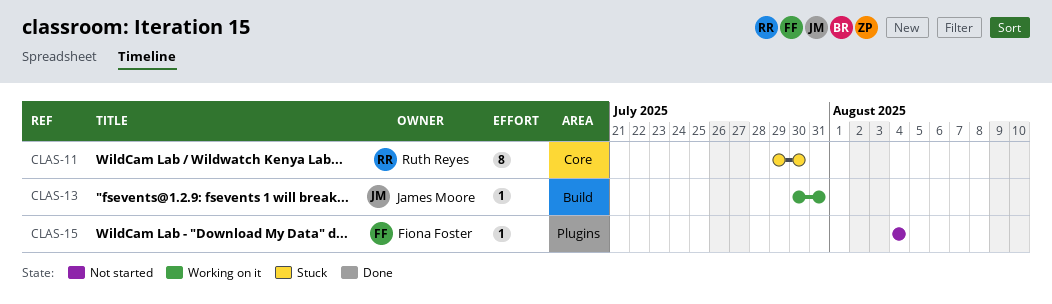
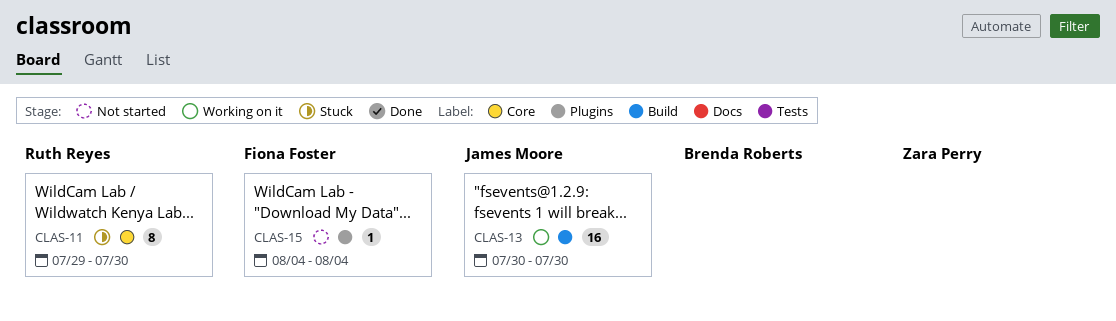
CLAS-13, estimate: 1 -> 16
CLAS-13, due: Jul 31 -> Jul 30

